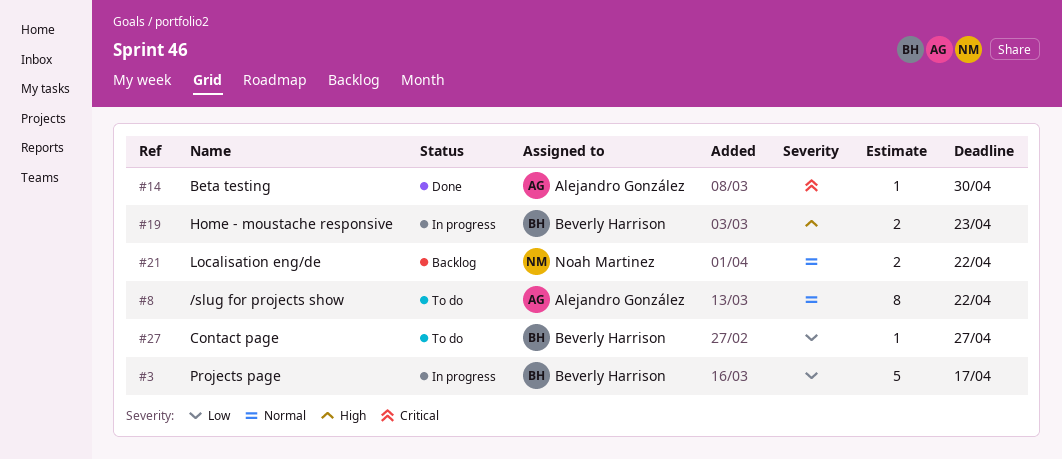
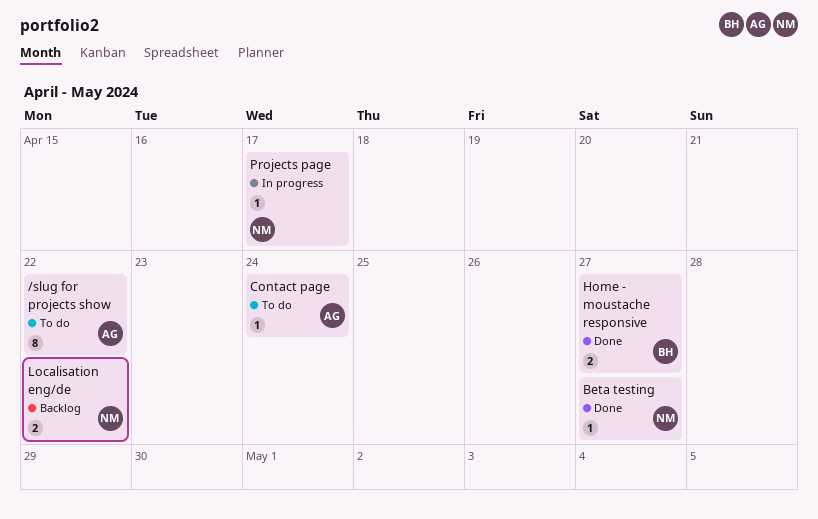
Beta testing, owner: Alejandro González -> Noah Martinez
Beta testing, due: Apr 30 -> Apr 27
Contact page, owner: Beverly Harrison -> Alejandro González
Contact page, due: Apr 27 -> Apr 24
Home - moustache responsive, status: In progress -> Done
Home - moustache responsive, due: Apr 23 -> Apr 27
Projects page, owner: Beverly Harrison -> Noah Martinez
Projects page, estimate: 5 -> 1

